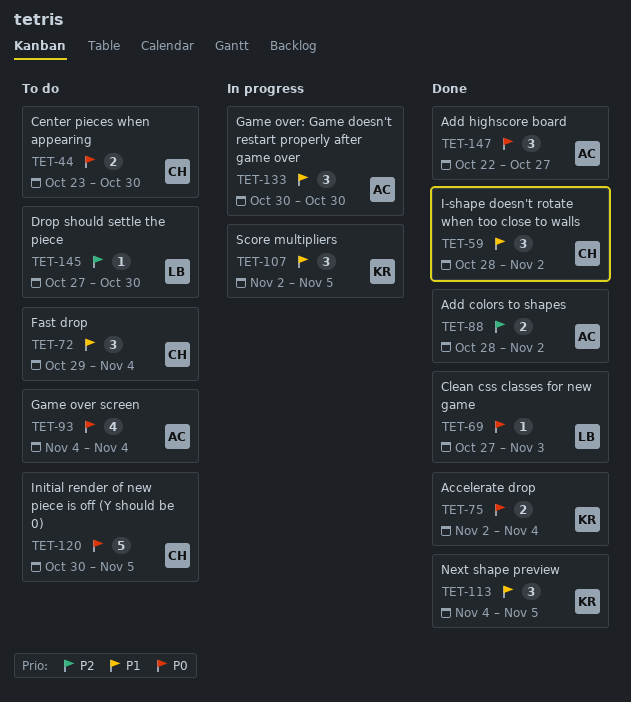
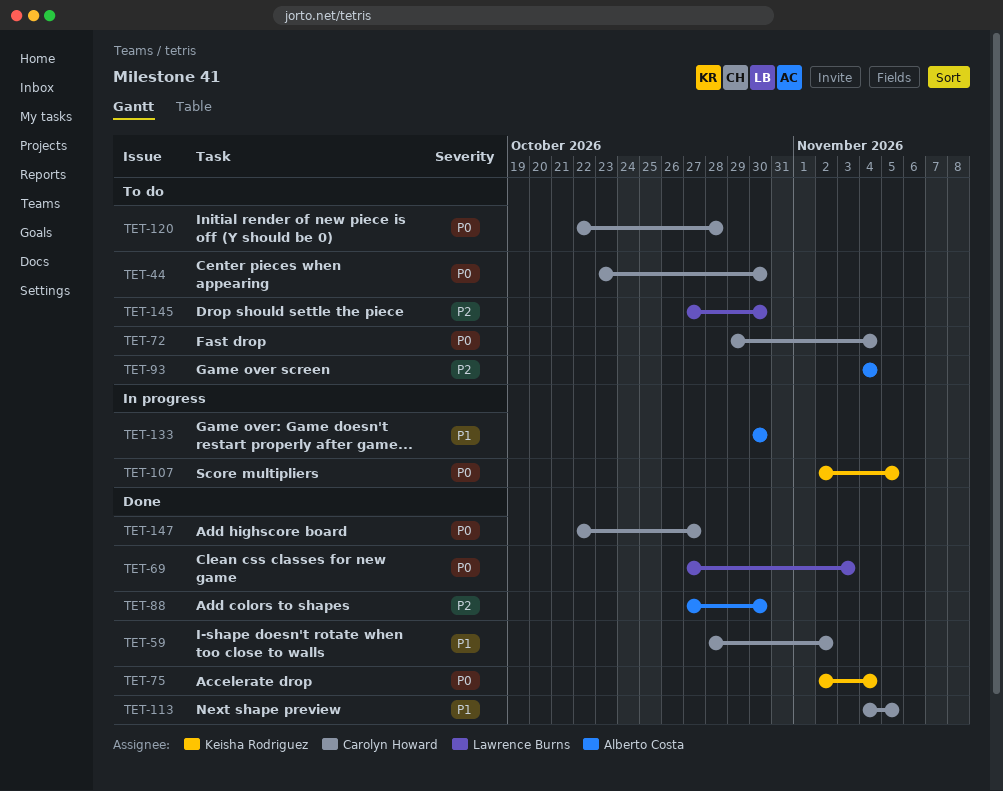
TET-72, priority: P1 -> P0
TET-88, start: Oct 28 -> Oct 27
TET-88, due: Nov 2 -> Oct 30
TET-93, priority: P0 -> P2
TET-107, priority: P1 -> P0
TET-113, owner: Keisha Rodriguez -> Carolyn Howard
TET-120, start: Oct 30 -> Oct 22
TET-120, due: Nov 5 -> Oct 28
TET-147, owner: Alberto Costa -> Carolyn Howard

